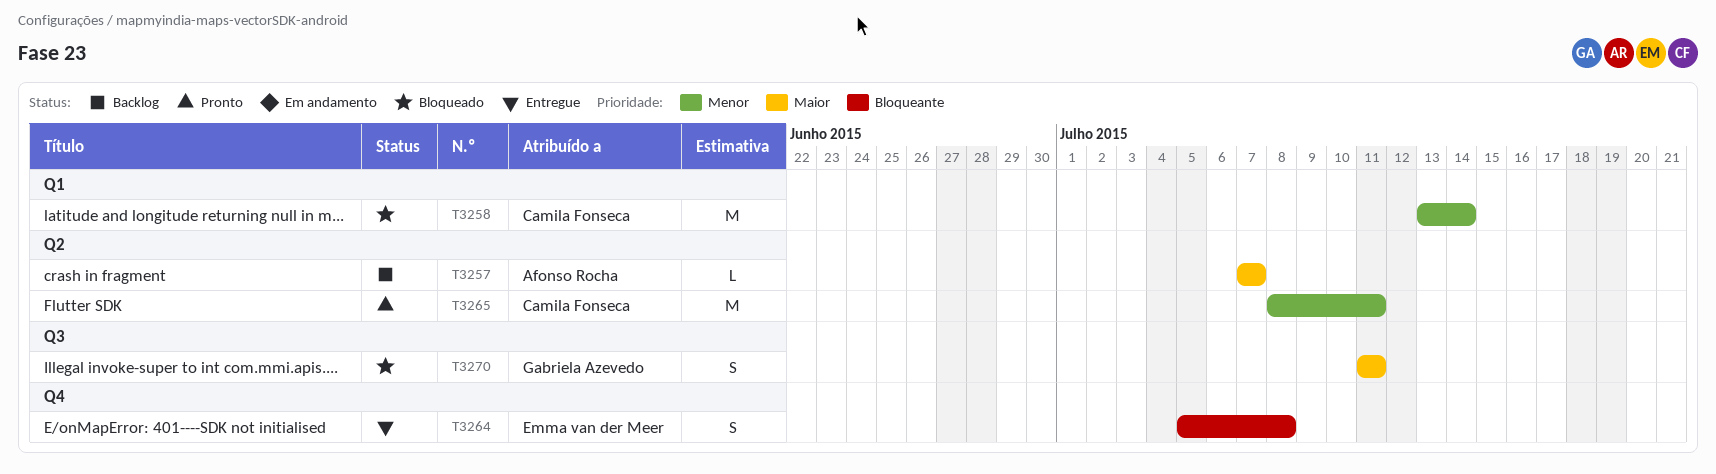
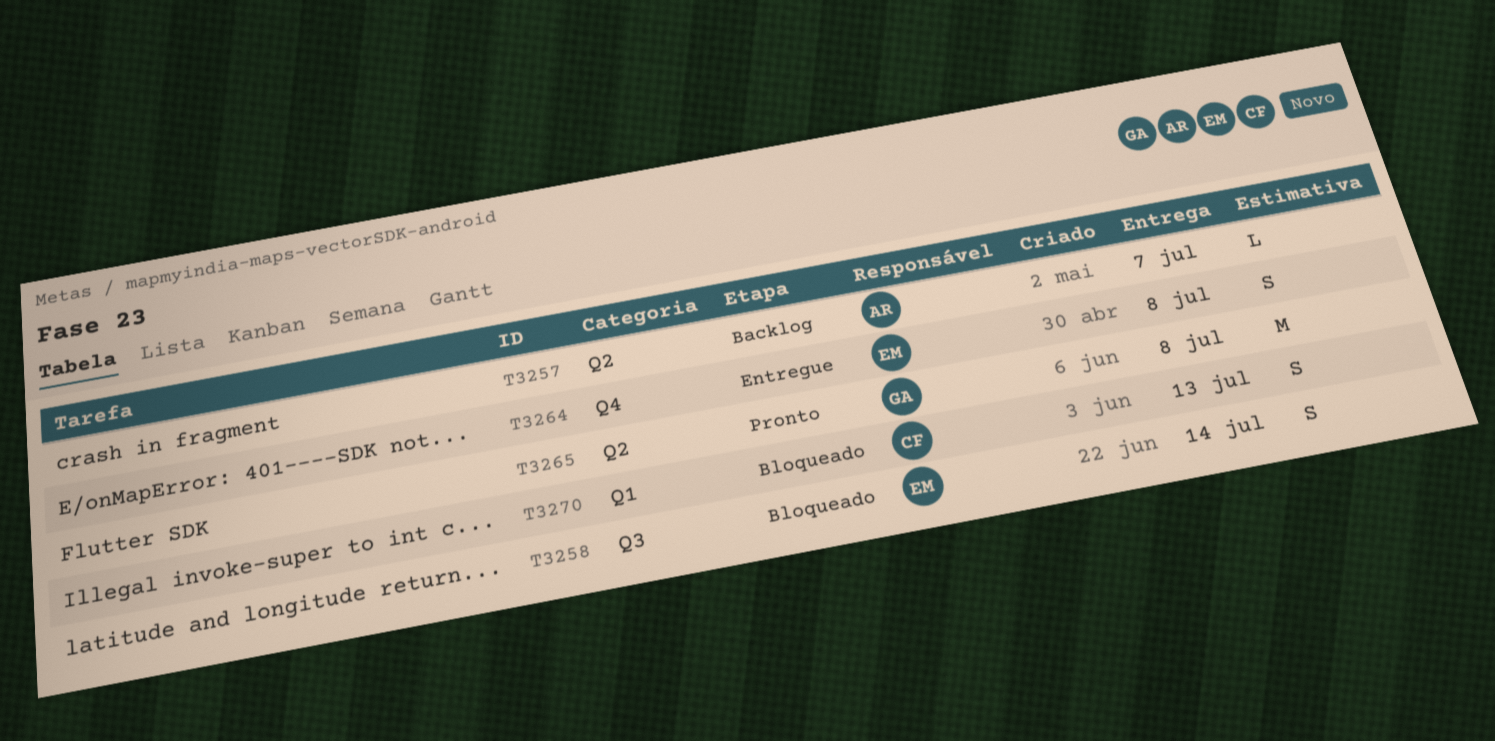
T3258, owner: Camila Fonseca -> Emma van der Meer
T3258, label: Q1 -> Q3
T3258, estimate: M -> S
T3265, owner: Camila Fonseca -> Gabriela Azevedo
T3265, due: Jul 11 -> Jul 8
T3270, owner: Gabriela Azevedo -> Camila Fonseca
T3270, label: Q3 -> Q1
T3270, due: Jul 11 -> Jul 13

